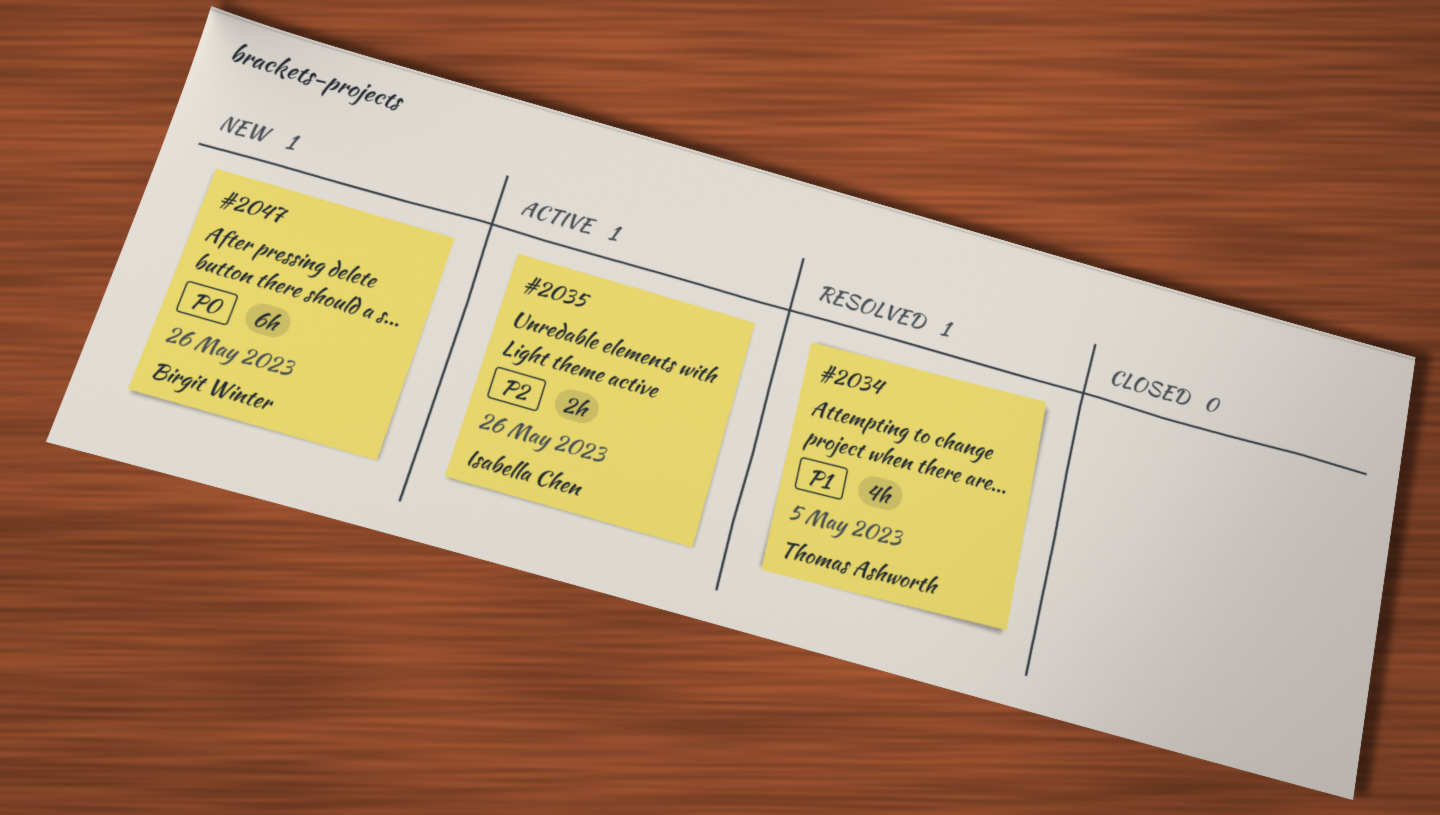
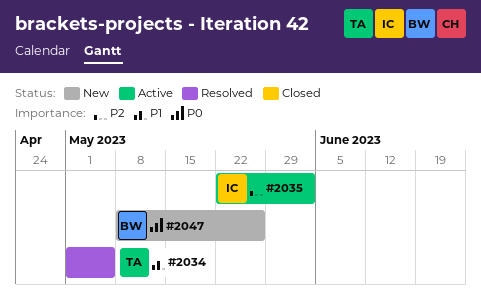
#2035, due: May 26 -> Jun 2

